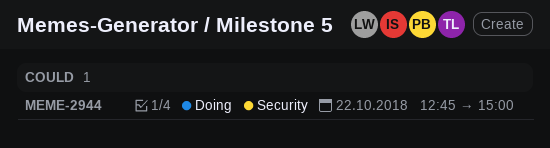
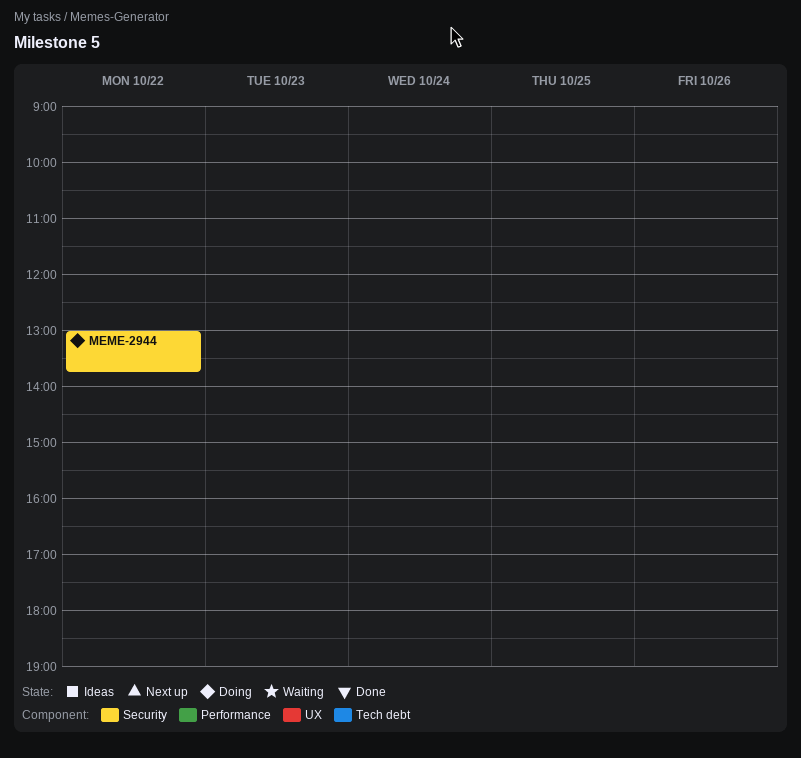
MEME-2944, begins: 12:45 -> 13:00
MEME-2944, ends: 15:00 -> 13:45

